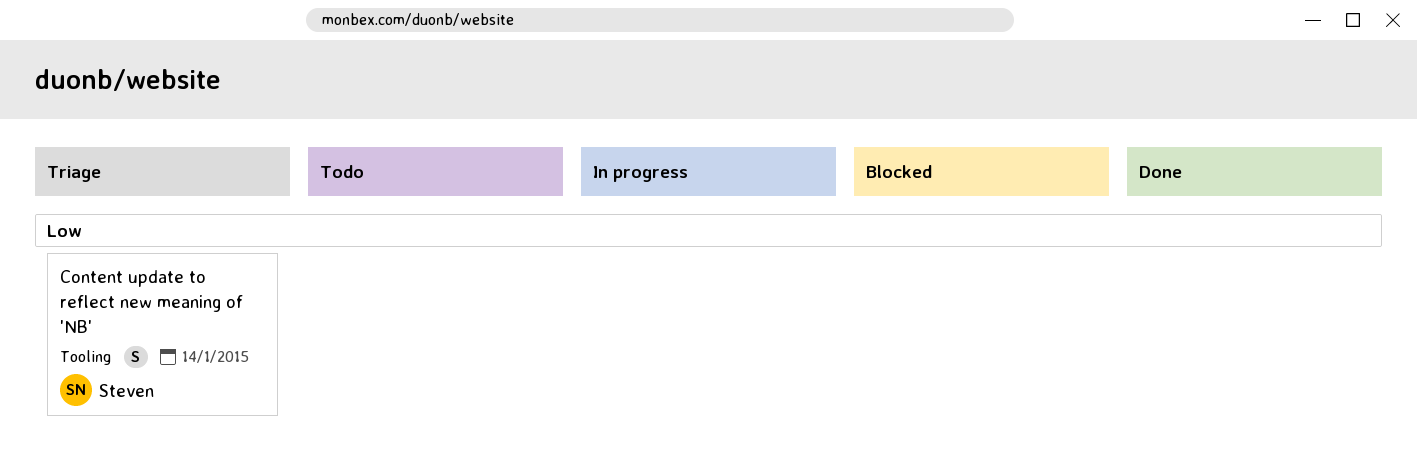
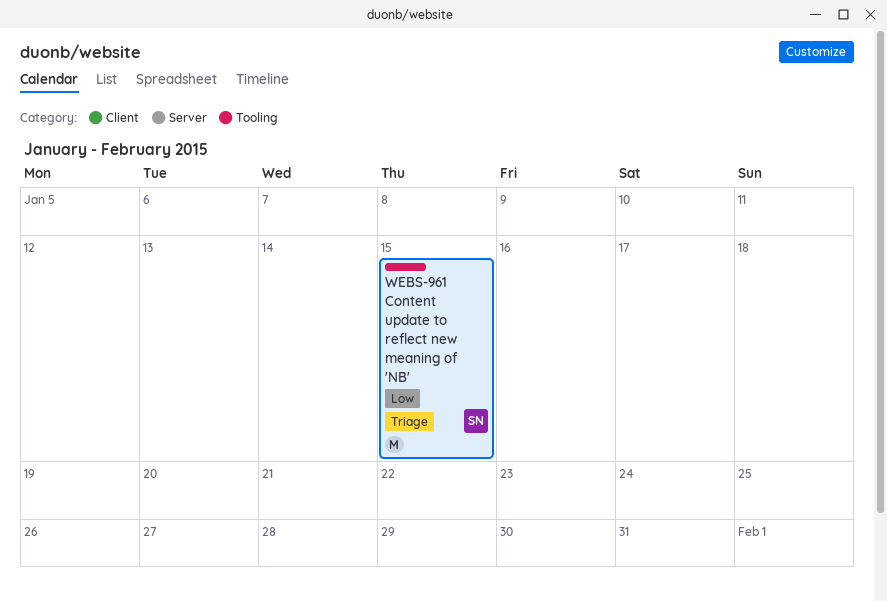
Content update to reflect new meaning of 'NB', estimate: S -> M
Content update to reflect new meaning of 'NB', due: Jan 14 -> Jan 15

